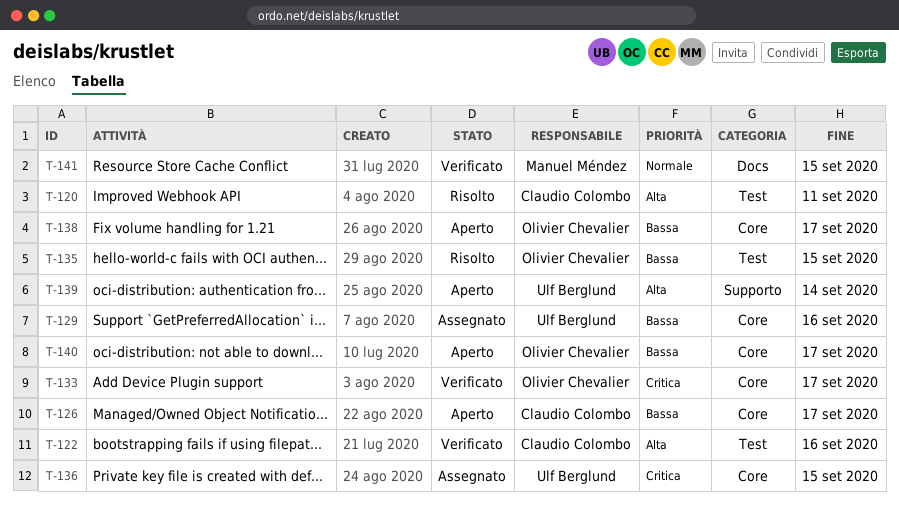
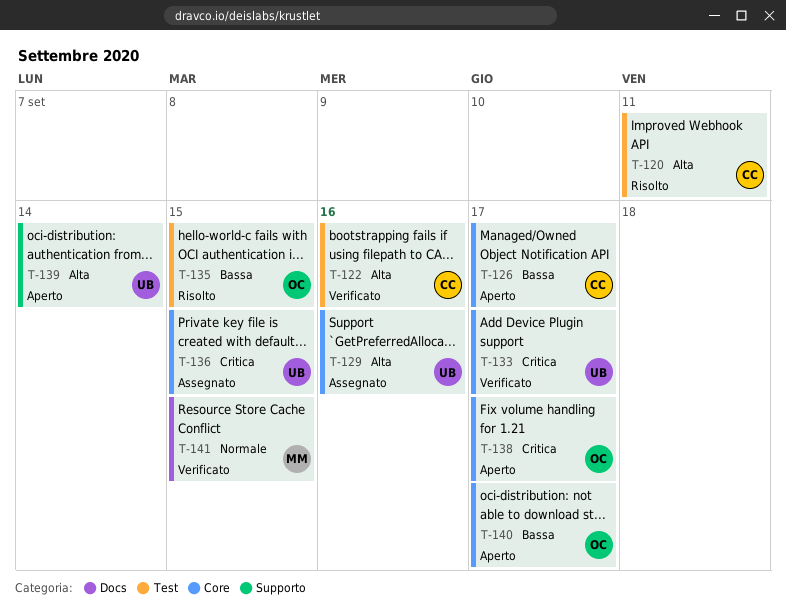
T-129, priority: Bassa -> Alta
T-133, owner: Olivier Chevalier -> Ulf Berglund
T-138, priority: Bassa -> Critica

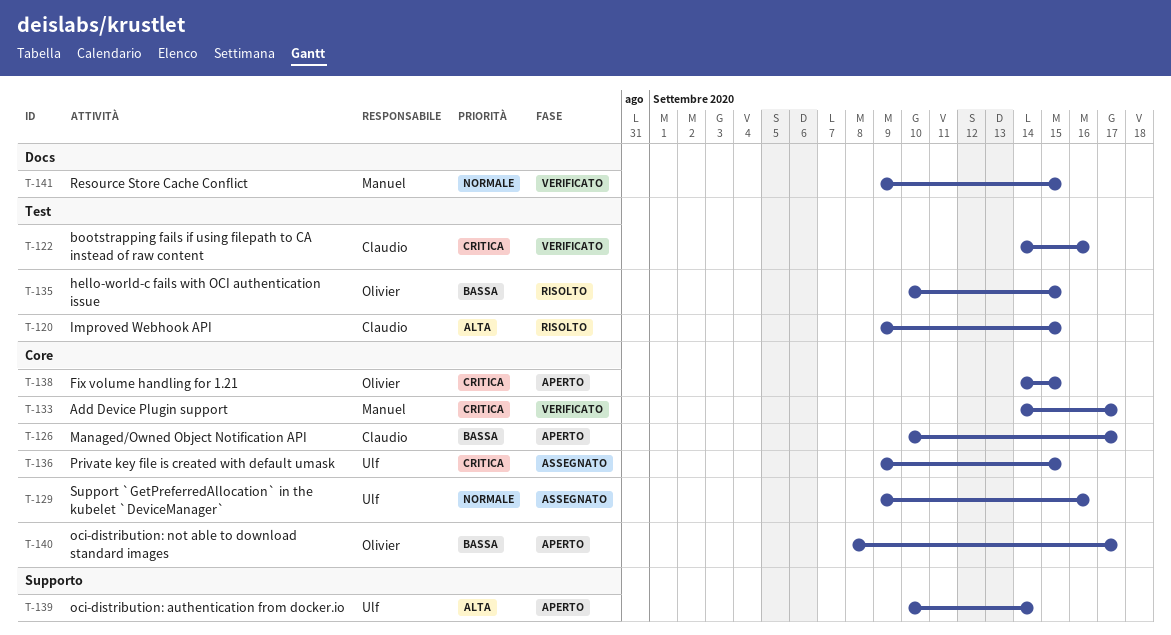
T-120, due: Sep 11 -> Sep 15
T-122, priority: Alta -> Critica
T-129, priority: Alta -> Normale
T-133, owner: Ulf -> Manuel
T-138, due: Sep 17 -> Sep 15

